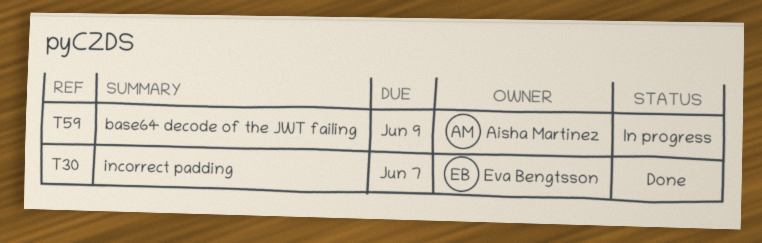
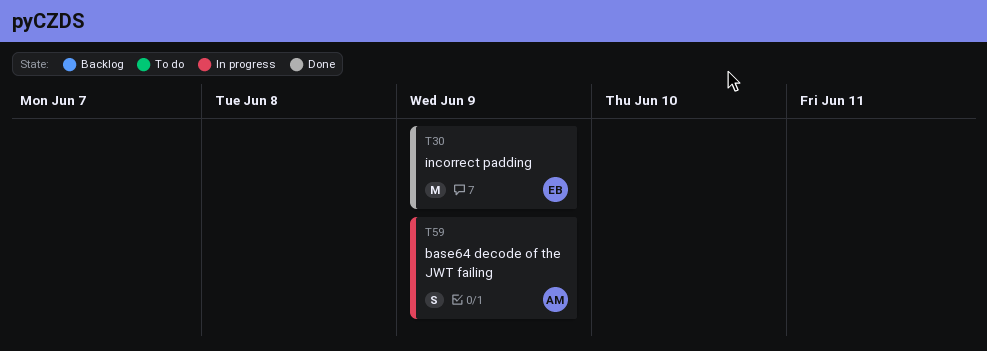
T30, due: Jun 7 -> Jun 9

